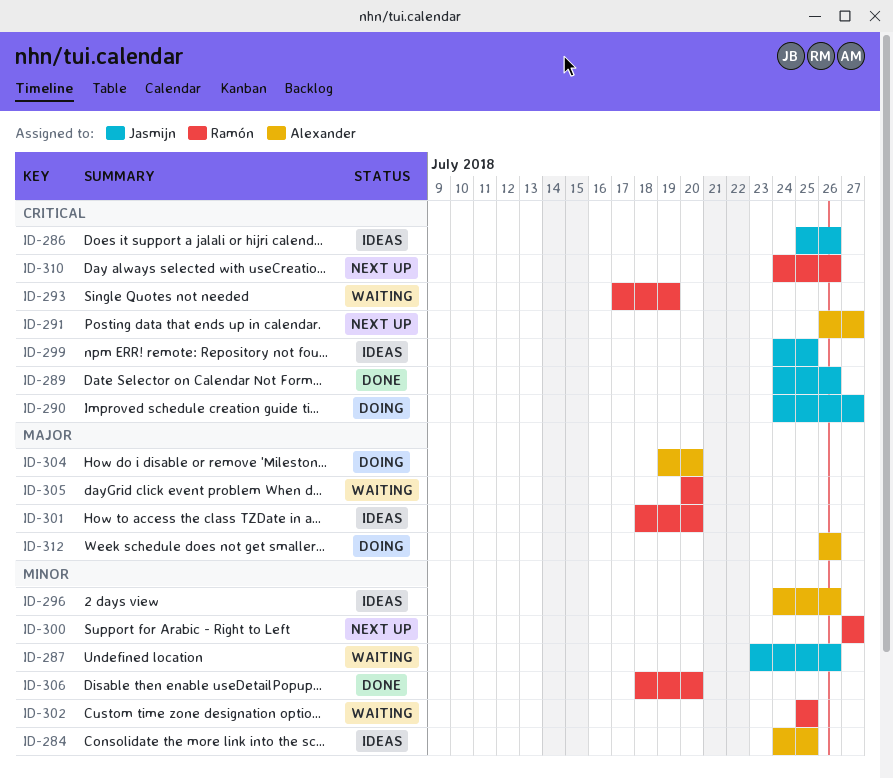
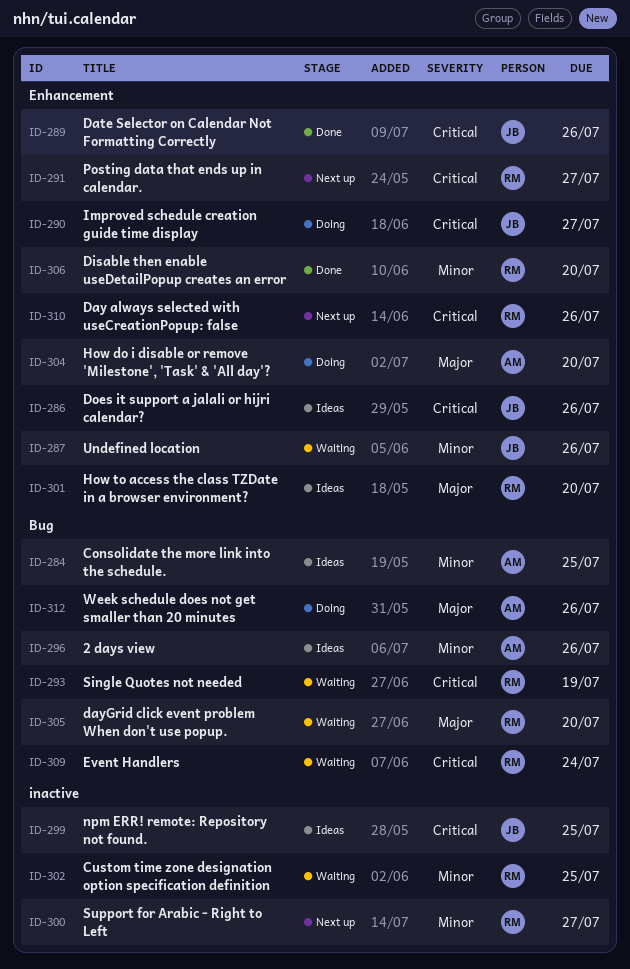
ID-291, owner: Alexander -> Ramón
ID-309: none -> present

